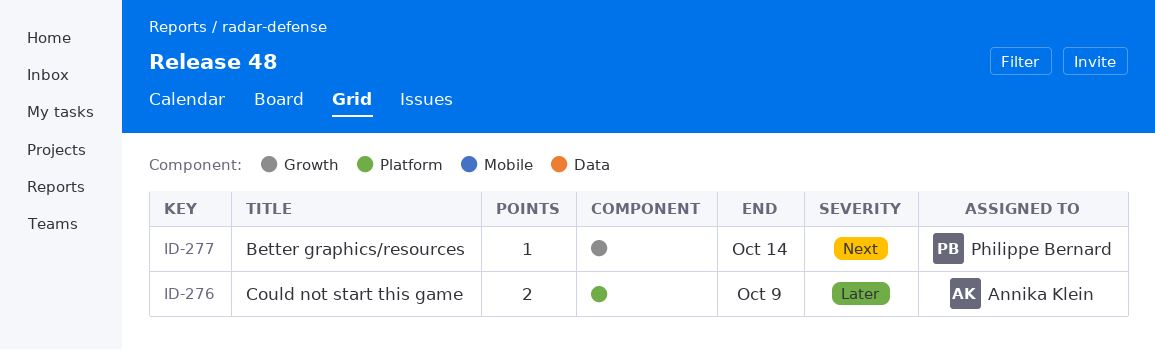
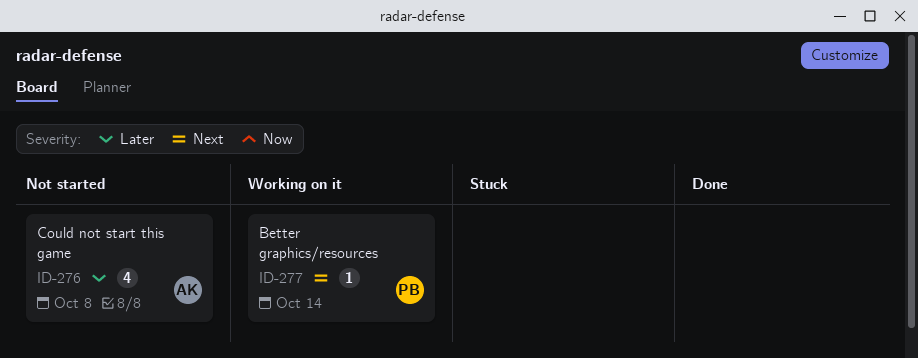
ID-276, estimate: 2 -> 4
ID-276, due: Oct 9 -> Oct 8

